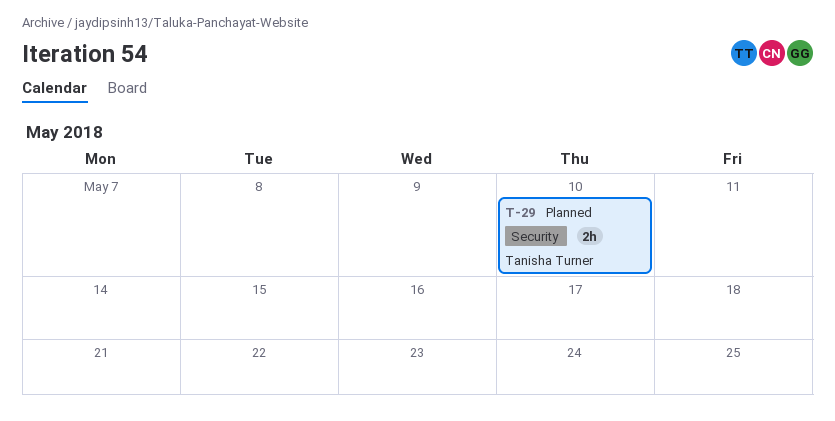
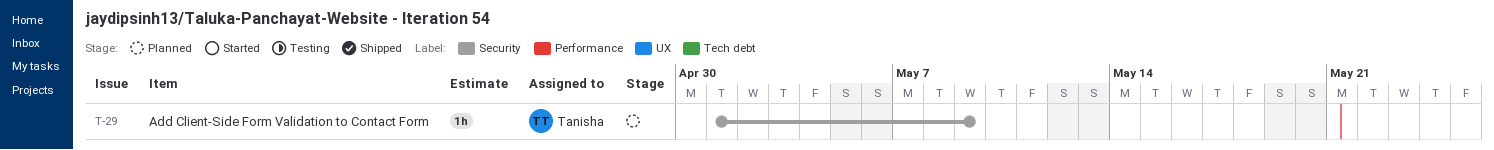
T-29, estimate: 2h -> 1h
T-29, due: May 10 -> May 9

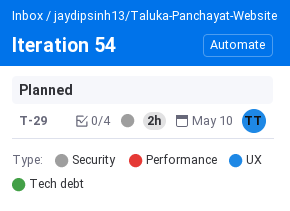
T-29, estimate: 1h -> 2h
T-29, due: May 9 -> May 10

